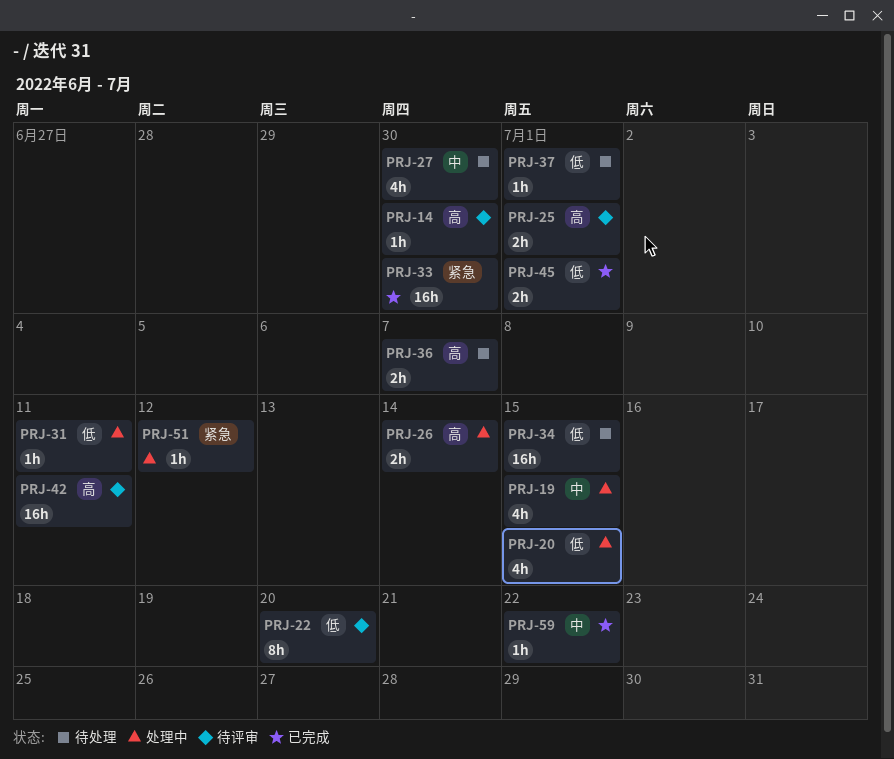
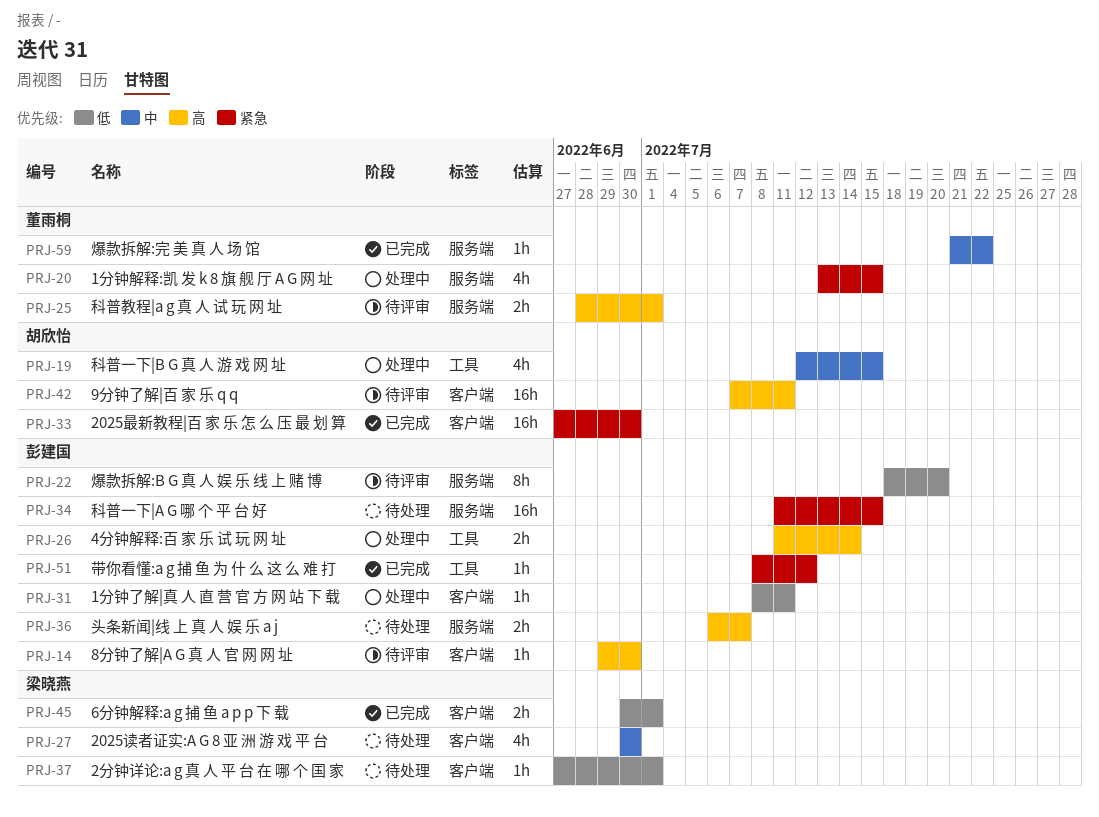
PRJ-20, priority: 低 -> 紧急
PRJ-34, priority: 低 -> 紧急
PRJ-51, status: 处理中 -> 已完成

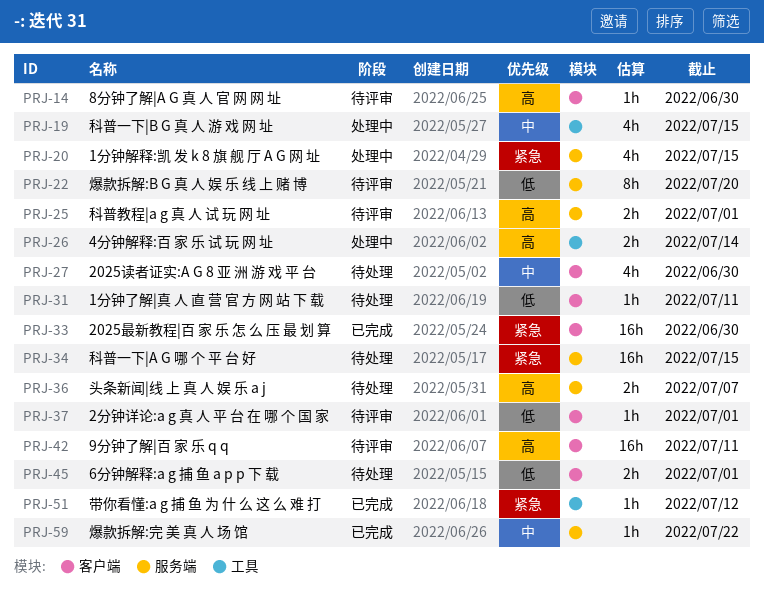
PRJ-31, status: 处理中 -> 待处理
PRJ-37, status: 待处理 -> 待评审
PRJ-45, status: 已完成 -> 待处理

